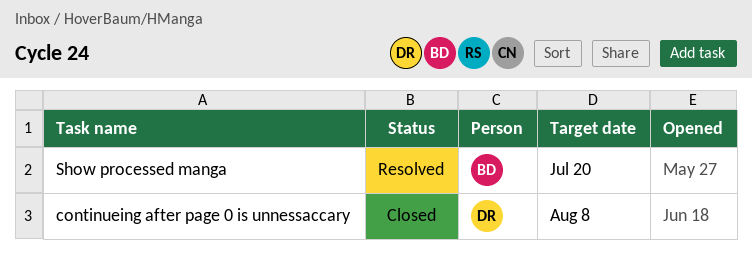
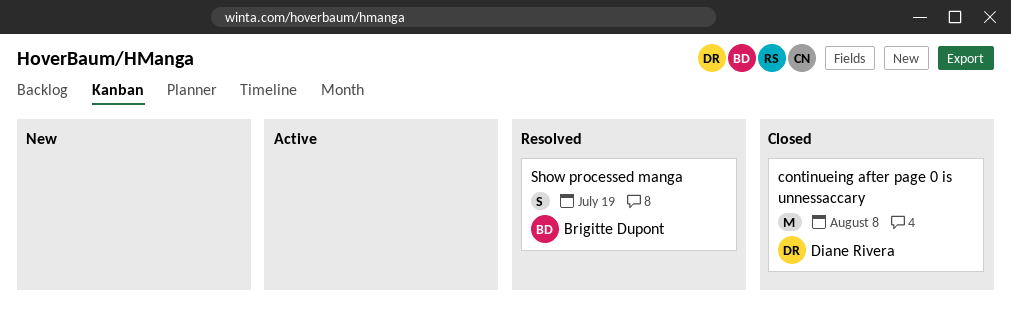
Show processed manga, due: Jul 20 -> Jul 19

